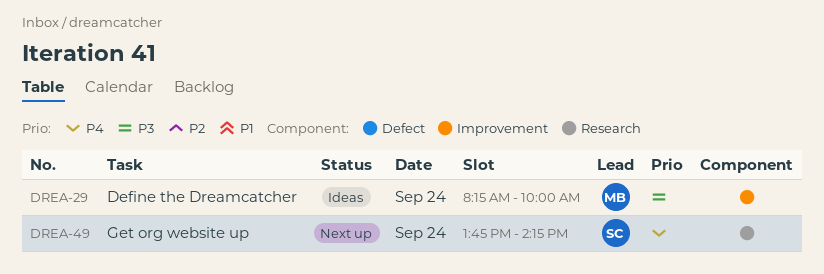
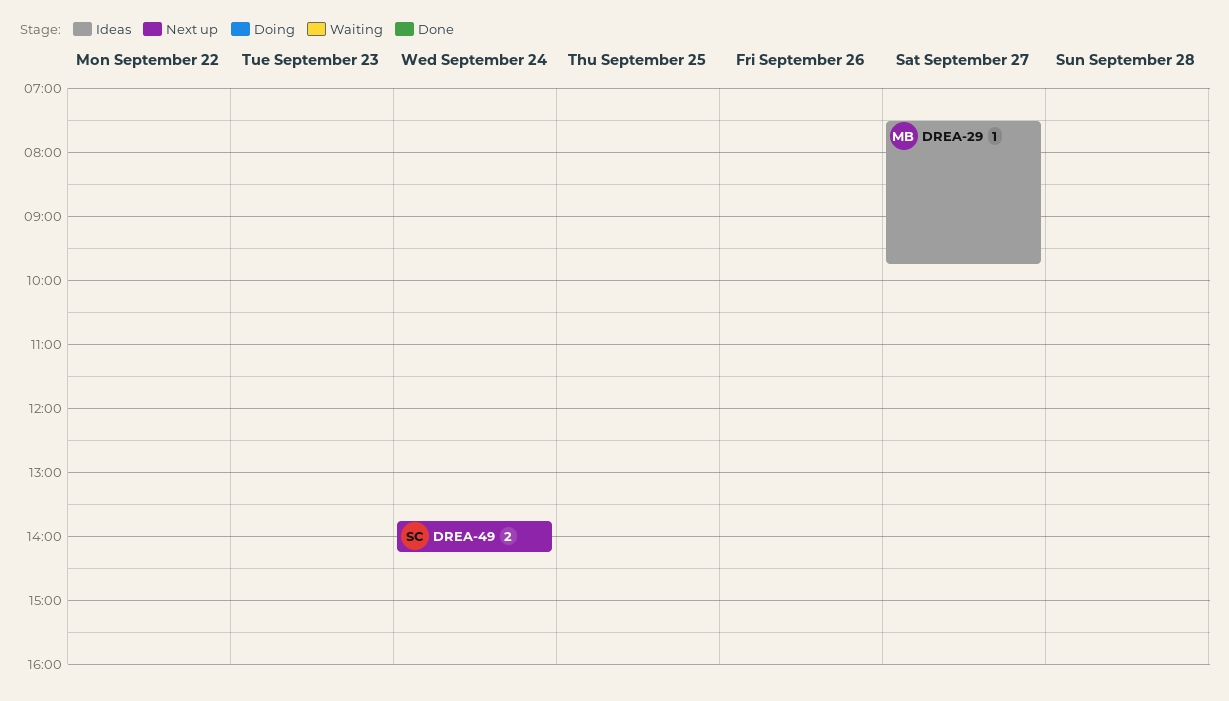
DREA-29, day: Sep 24 -> Sep 27
DREA-29, begins: 08:15 -> 07:30
DREA-29, ends: 10:00 -> 09:45

